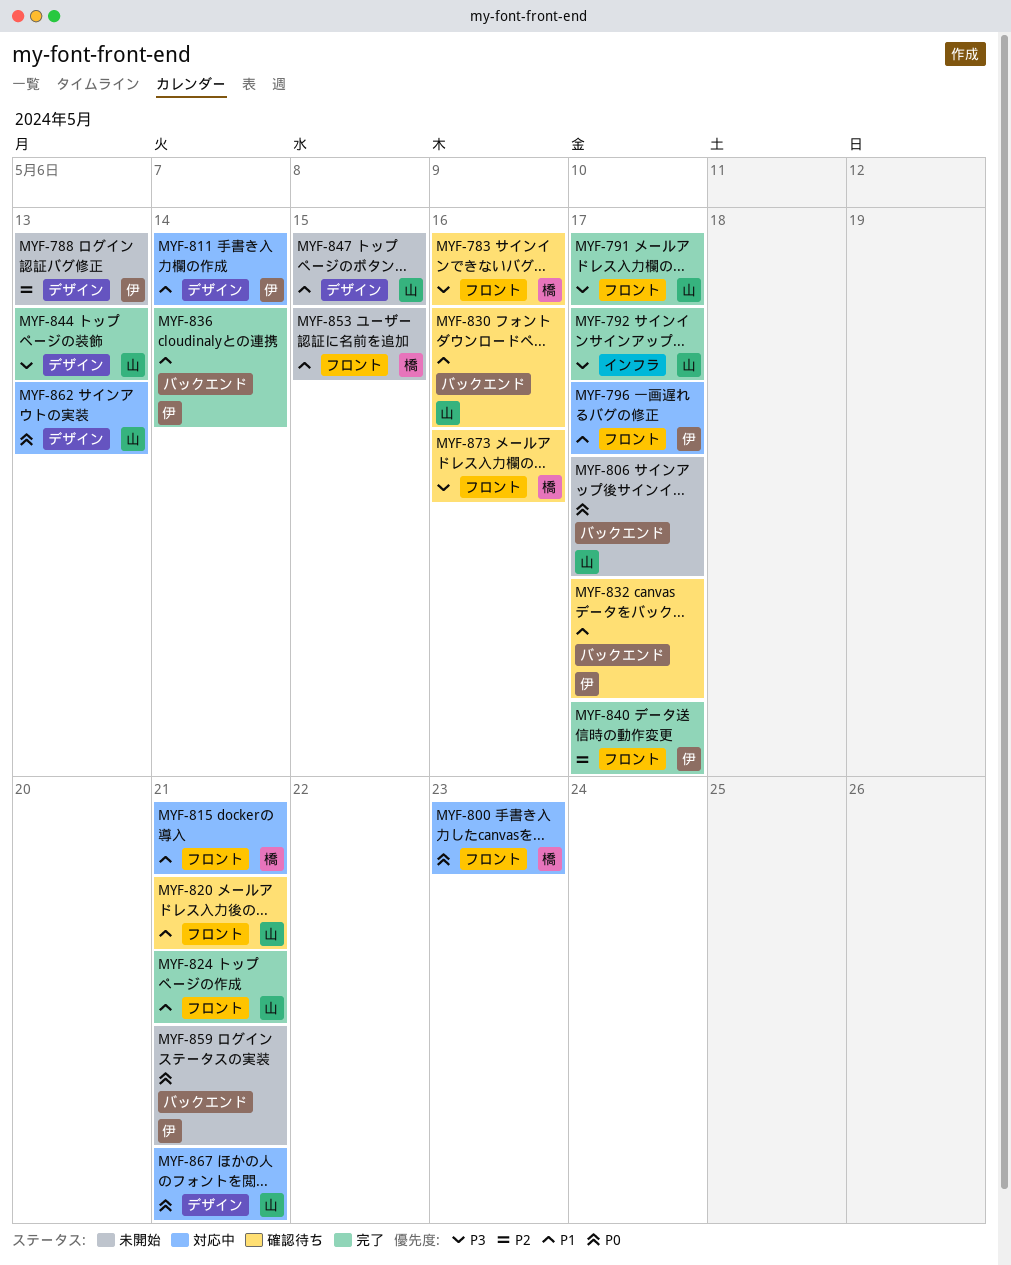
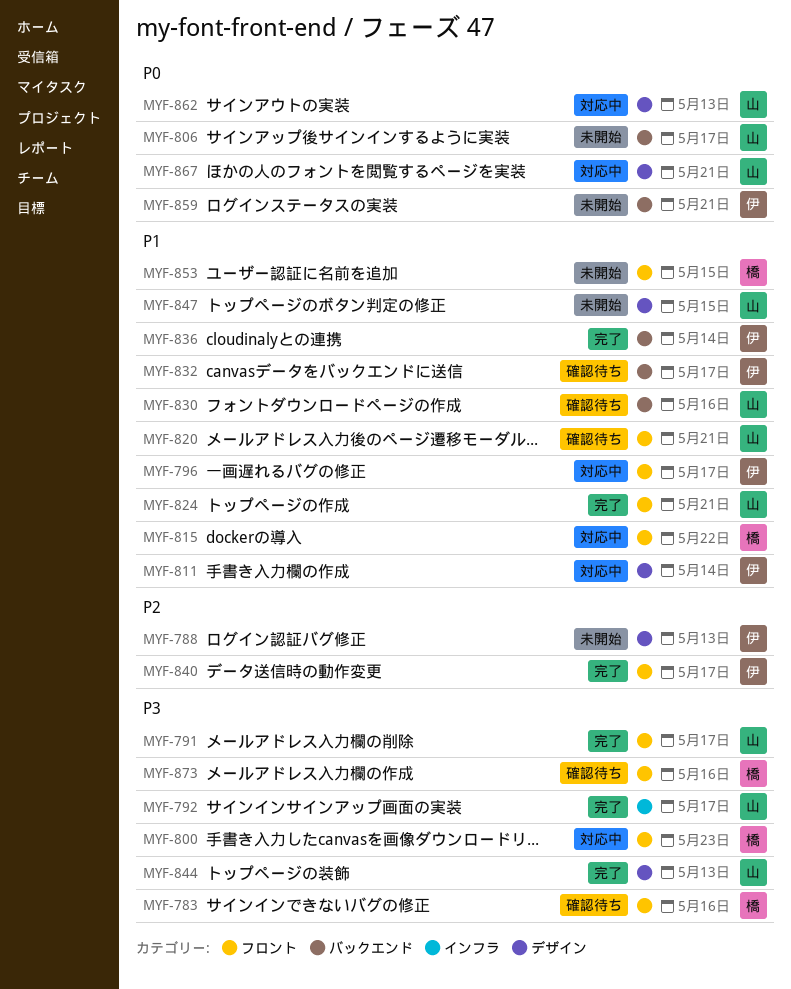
MYF-800, priority: P0 -> P3
MYF-815, due: May 21 -> May 22

